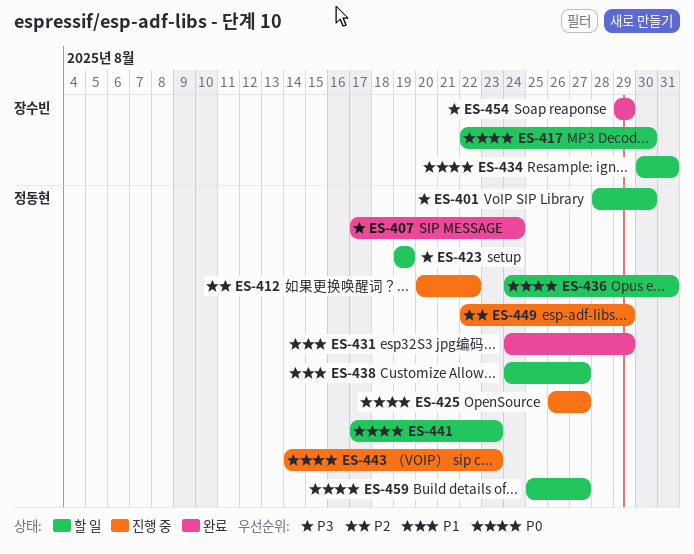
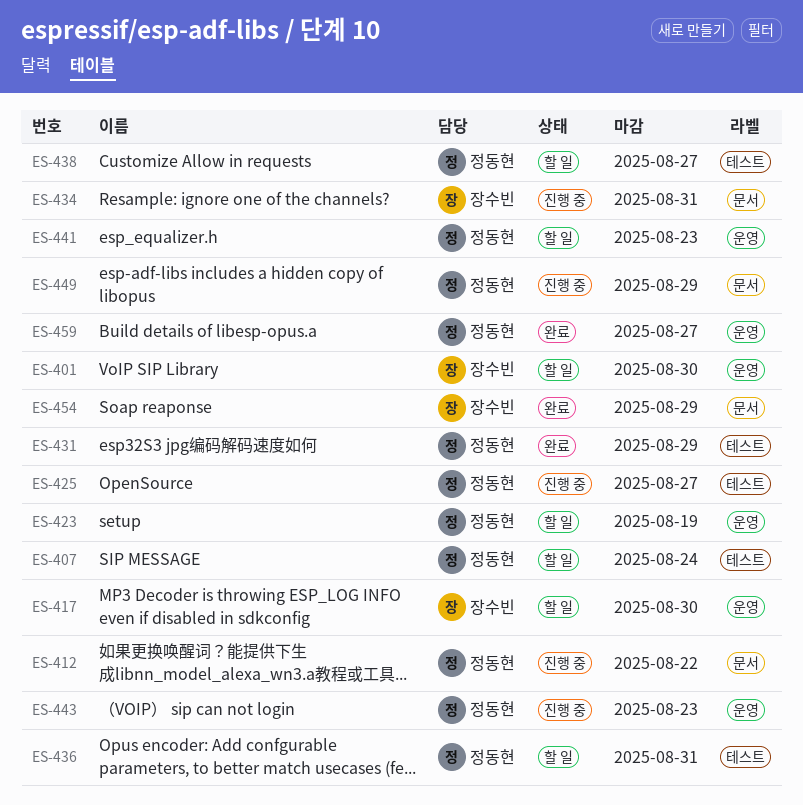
ES-401, owner: 정동현 -> 장수빈
ES-407, status: 완료 -> 할 일
ES-434, status: 할 일 -> 진행 중
ES-459, status: 할 일 -> 완료

